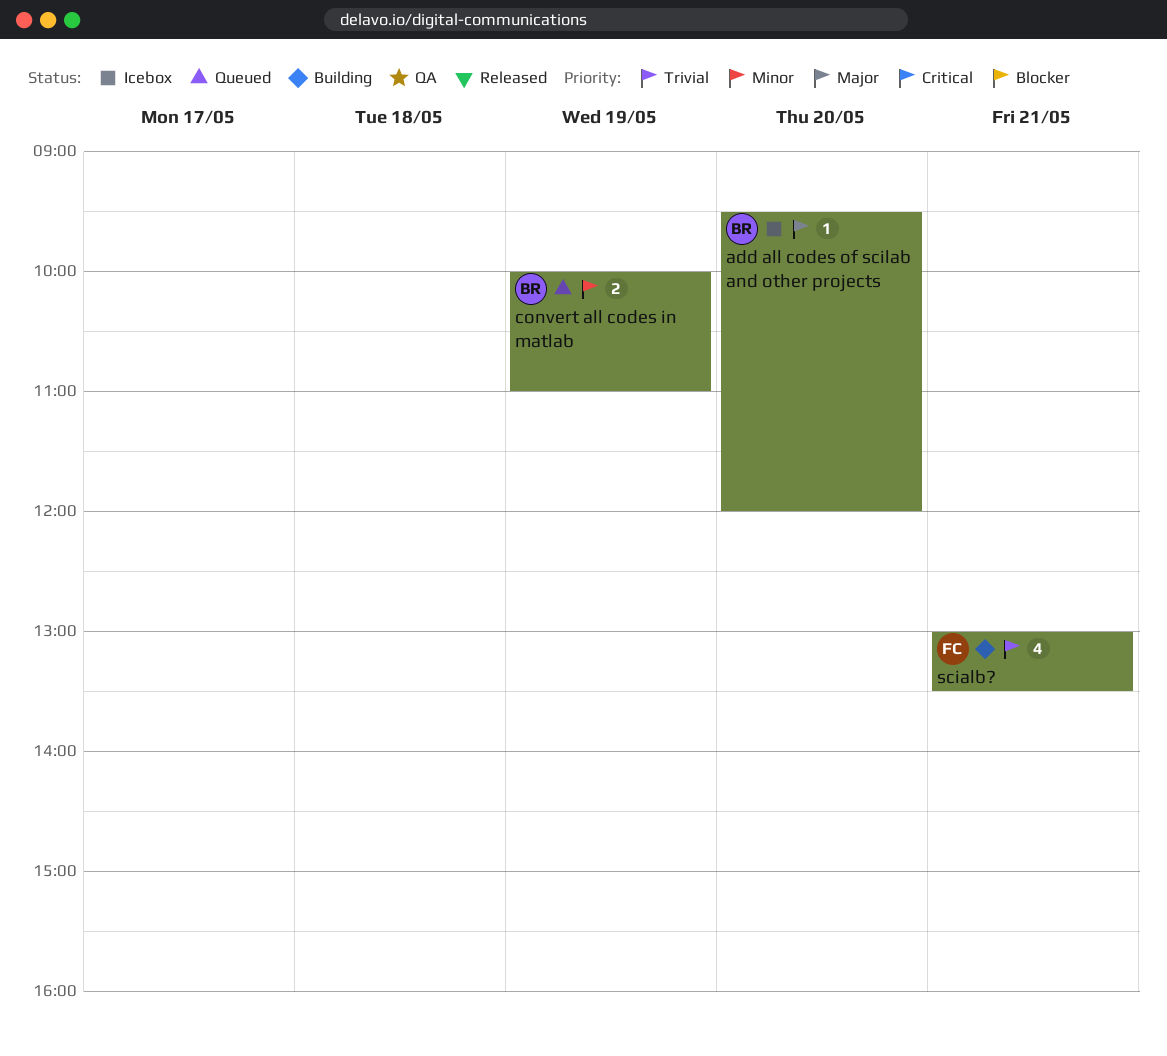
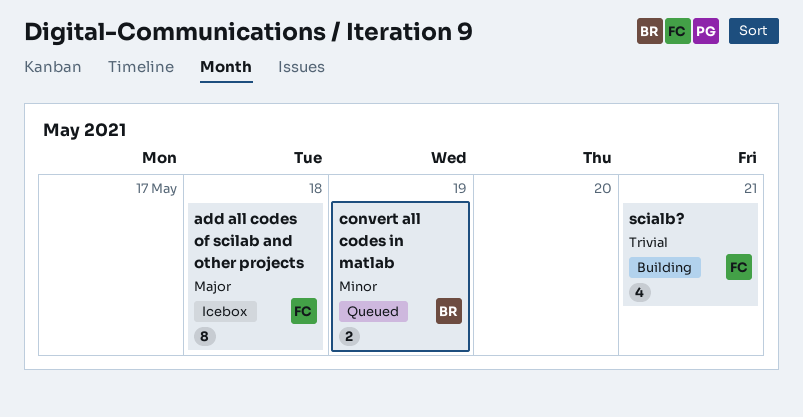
add all codes of scilab and other projects, owner: BR -> FC
add all codes of scilab and other projects, estimate: 1 -> 8
add all codes of scilab and other projects, day: May 20 -> May 18

